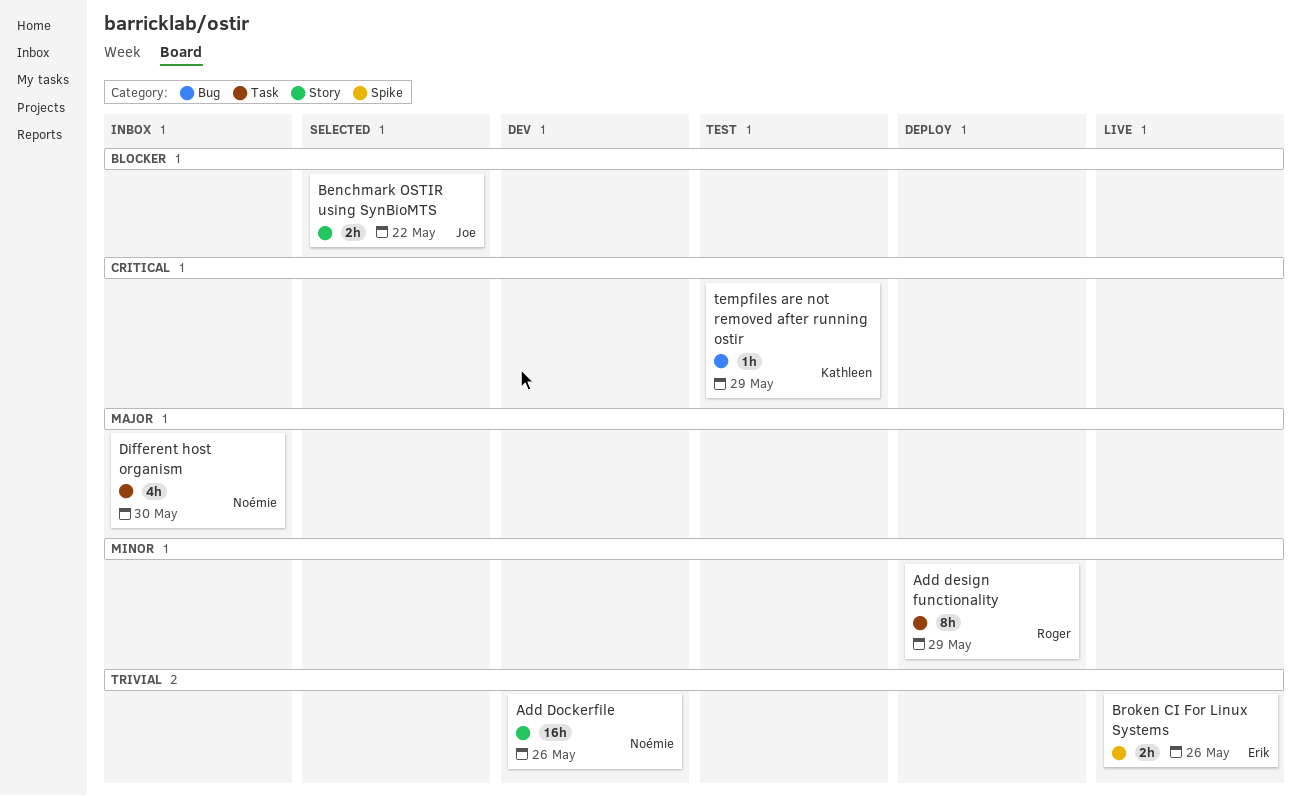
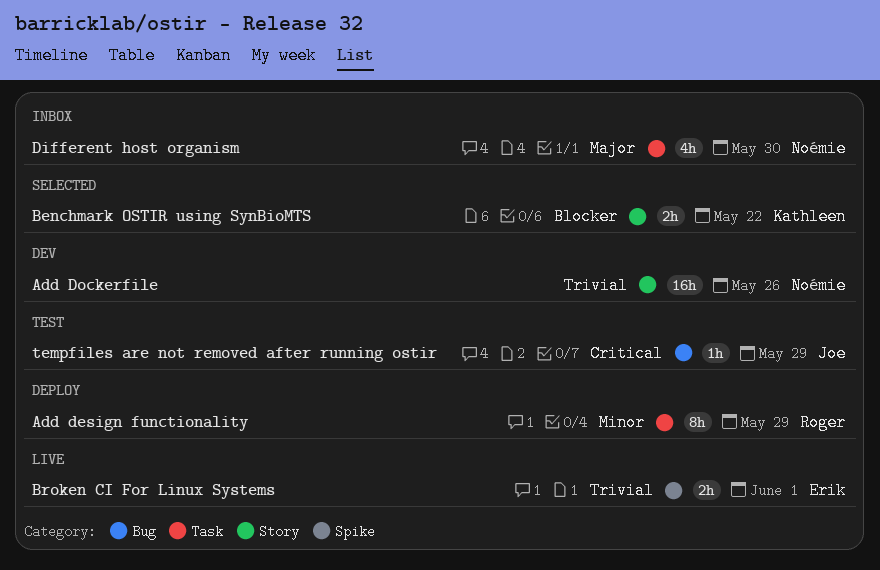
Benchmark OSTIR using SynBioMTS, owner: Joe -> Kathleen
Broken CI For Linux Systems, due: May 26 -> Jun 1
tempfiles are not removed after running ostir, owner: Kathleen -> Joe

